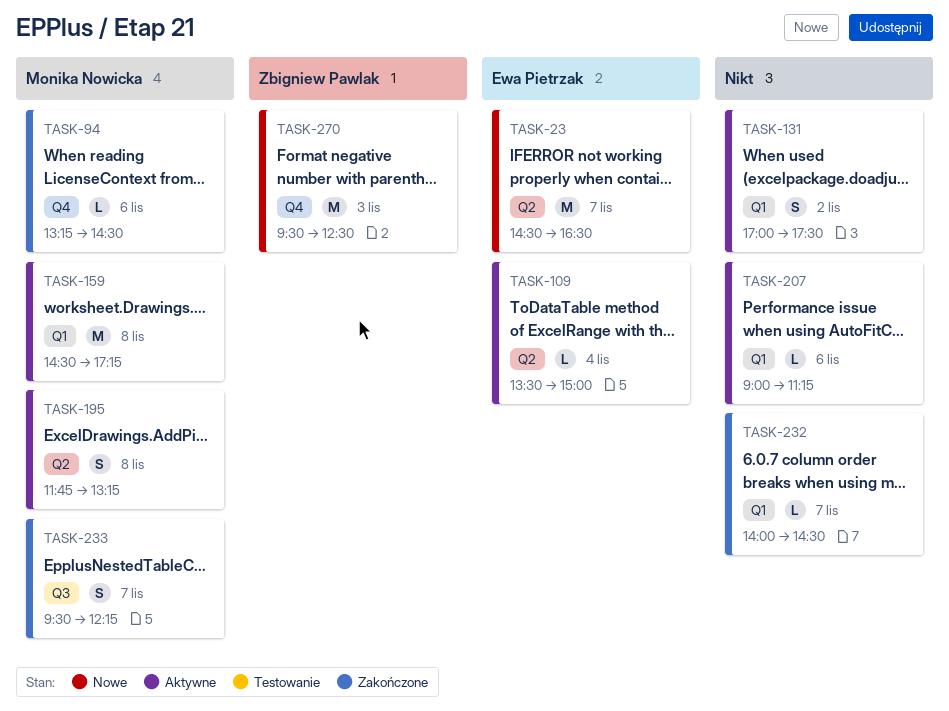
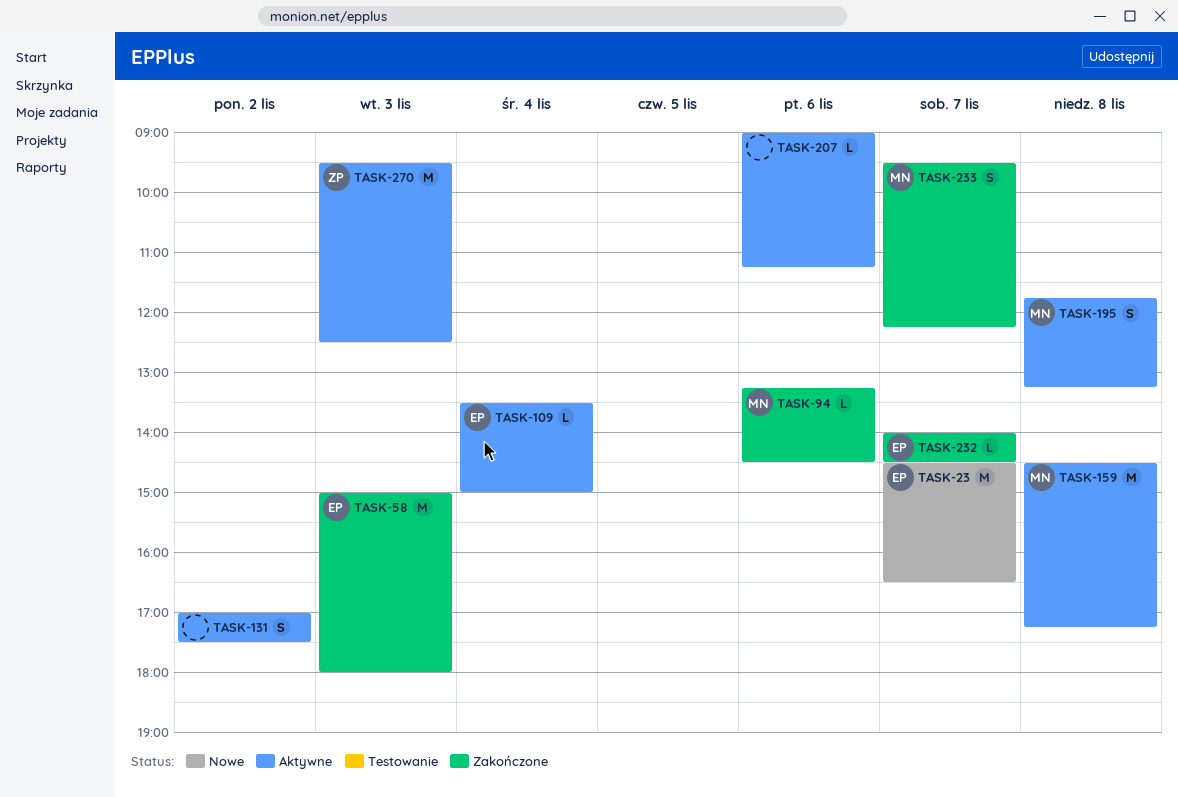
TASK-58: none -> present
TASK-232, owner: none -> Ewa Pietrzak
TASK-270, status: Nowe -> Aktywne

